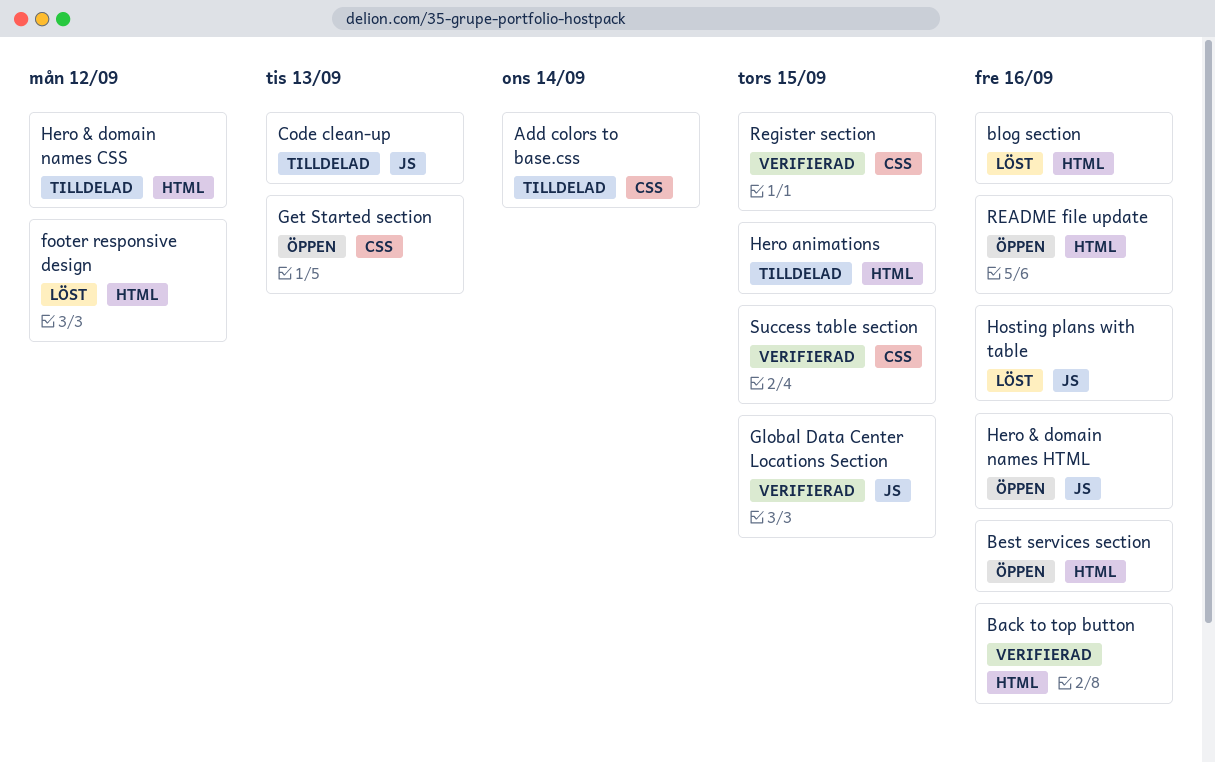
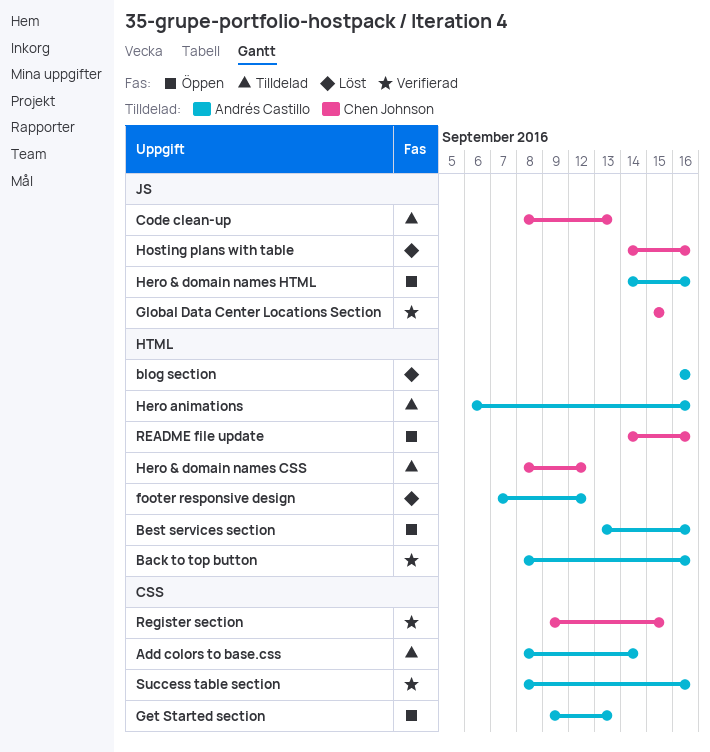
Hero animations, due: Sep 15 -> Sep 16
Success table section, due: Sep 15 -> Sep 16

